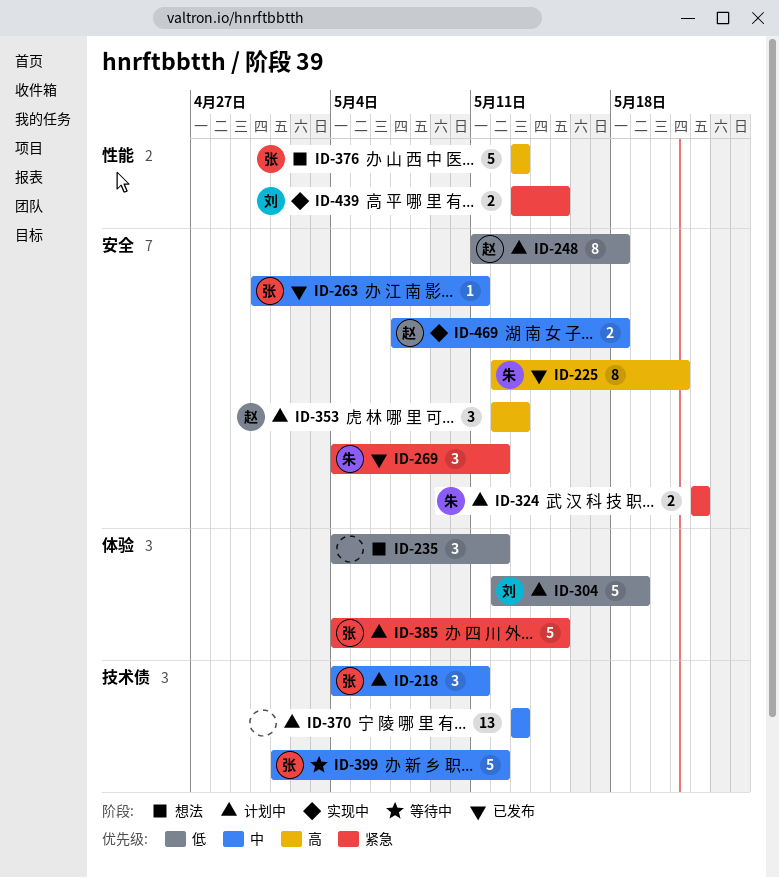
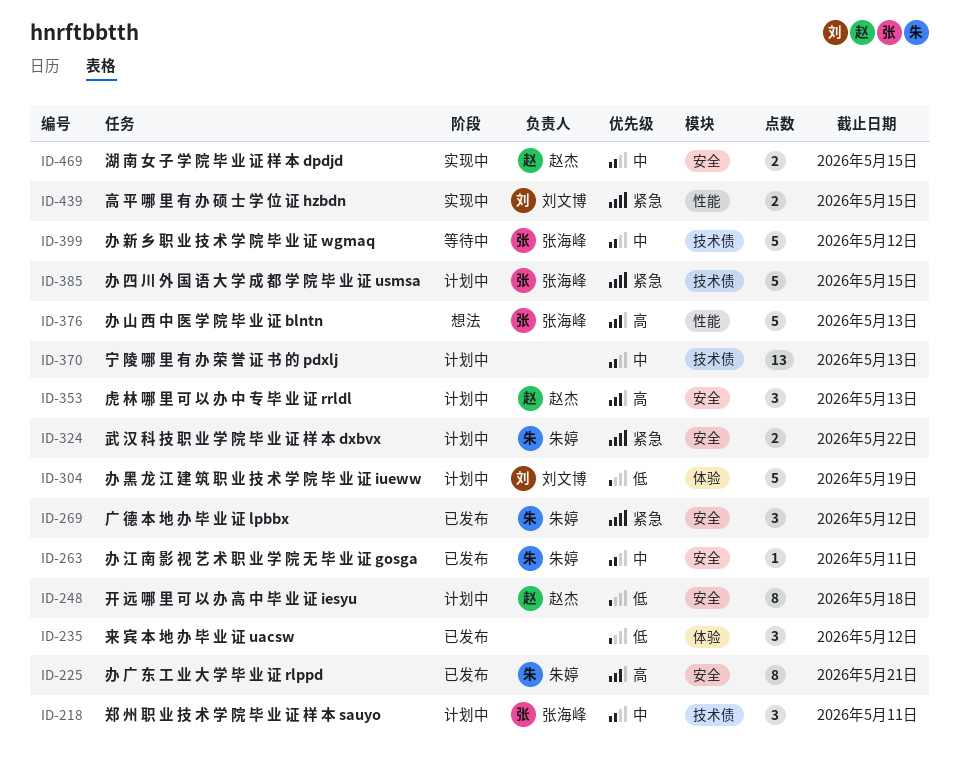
ID-235, status: 想法 -> 已发布
ID-263, owner: 张海峰 -> 朱婷
ID-385, label: 体验 -> 技术债
ID-469, due: May 18 -> May 15

